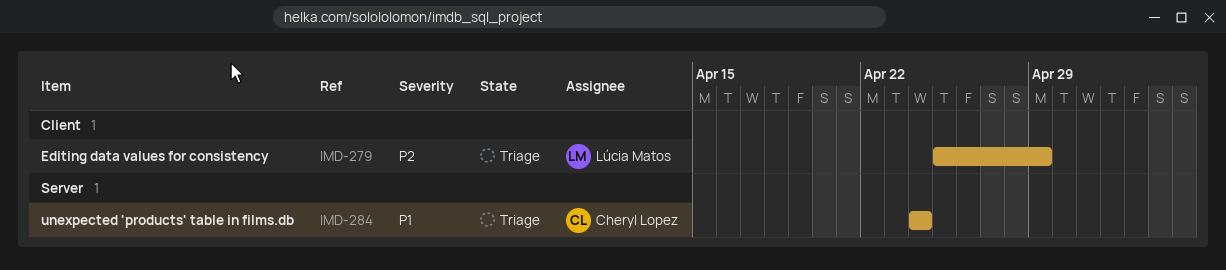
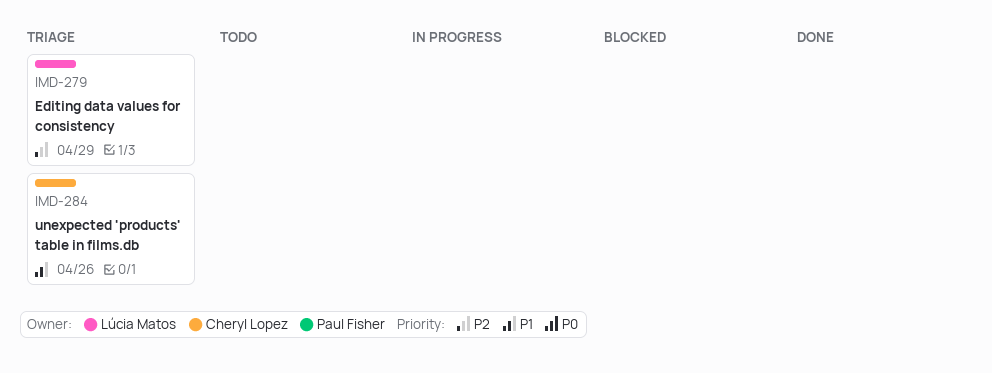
IMD-284, due: Apr 24 -> Apr 26

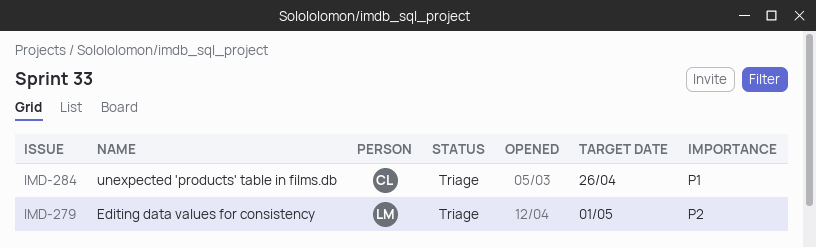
IMD-279, due: Apr 29 -> May 1

